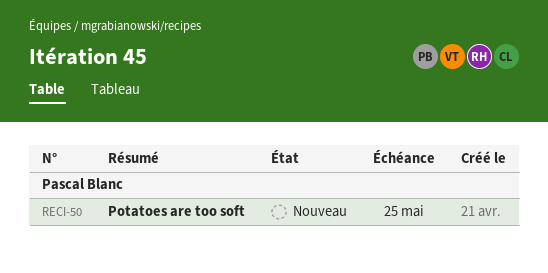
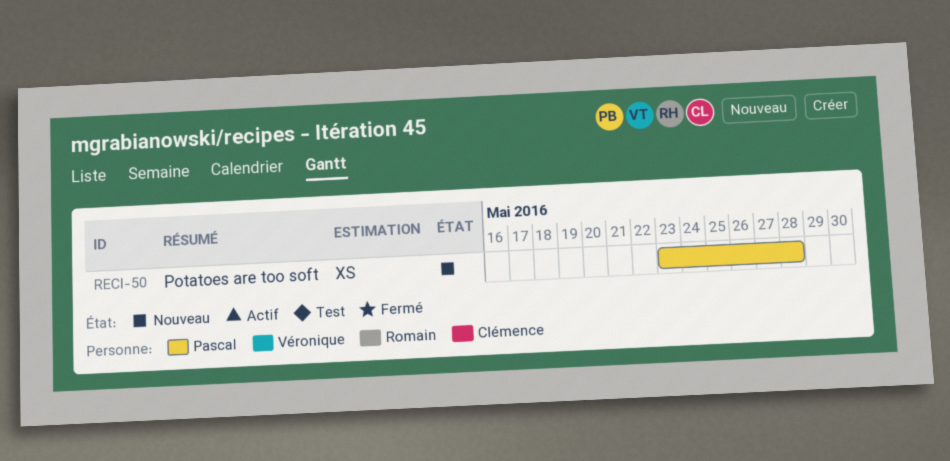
RECI-50, due: May 25 -> May 28

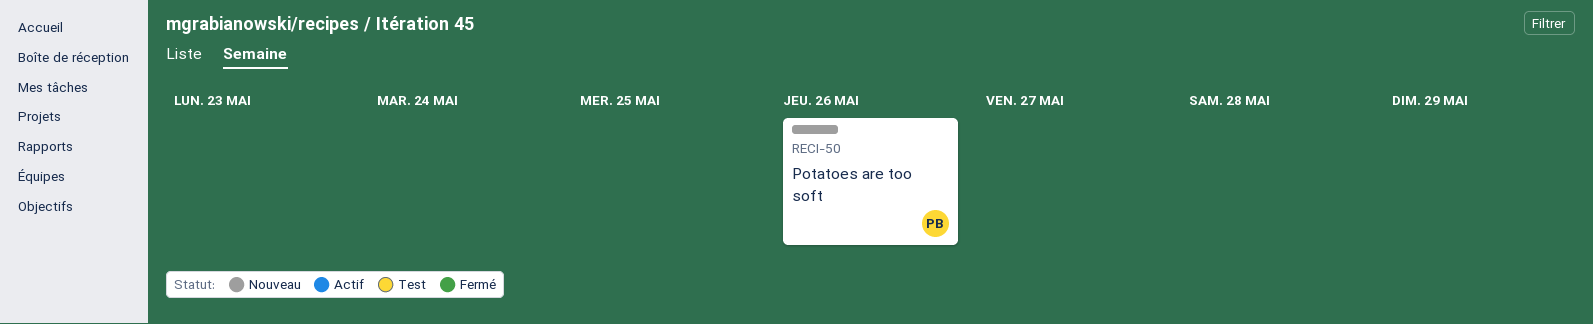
RECI-50, due: May 28 -> May 26

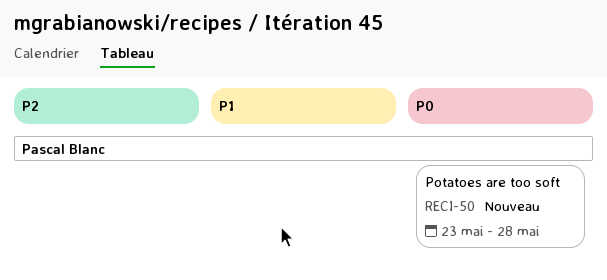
RECI-50, due: May 26 -> May 28

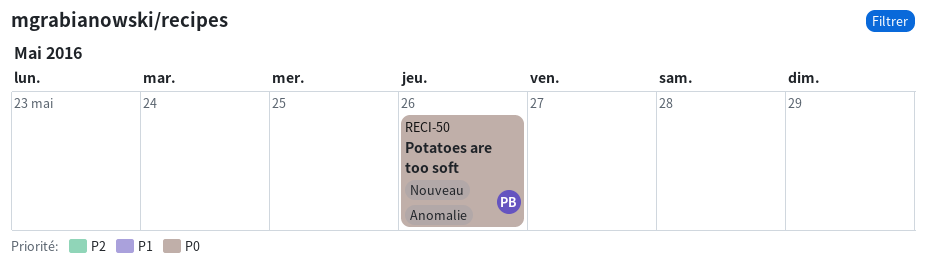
RECI-50, due: May 28 -> May 26

